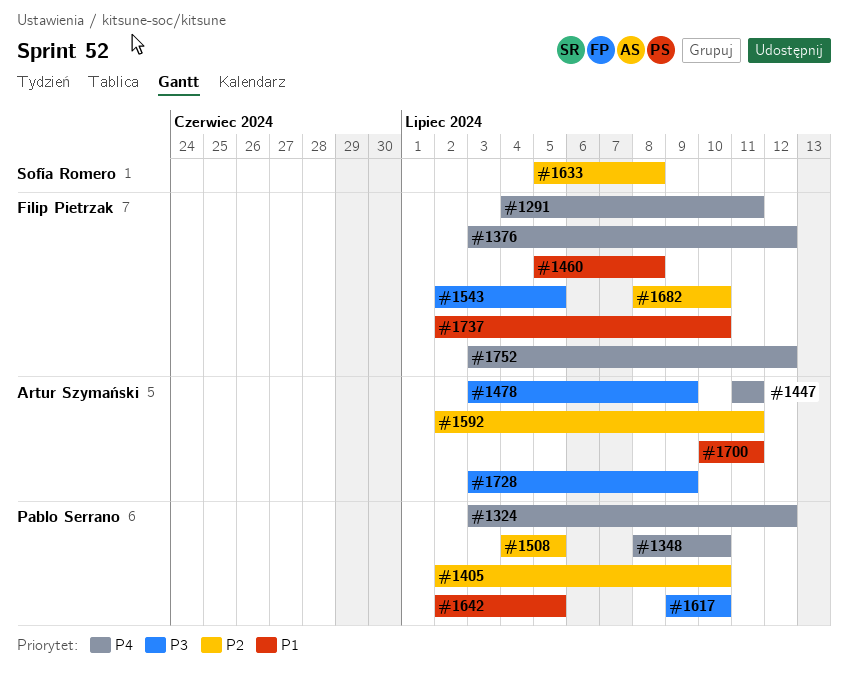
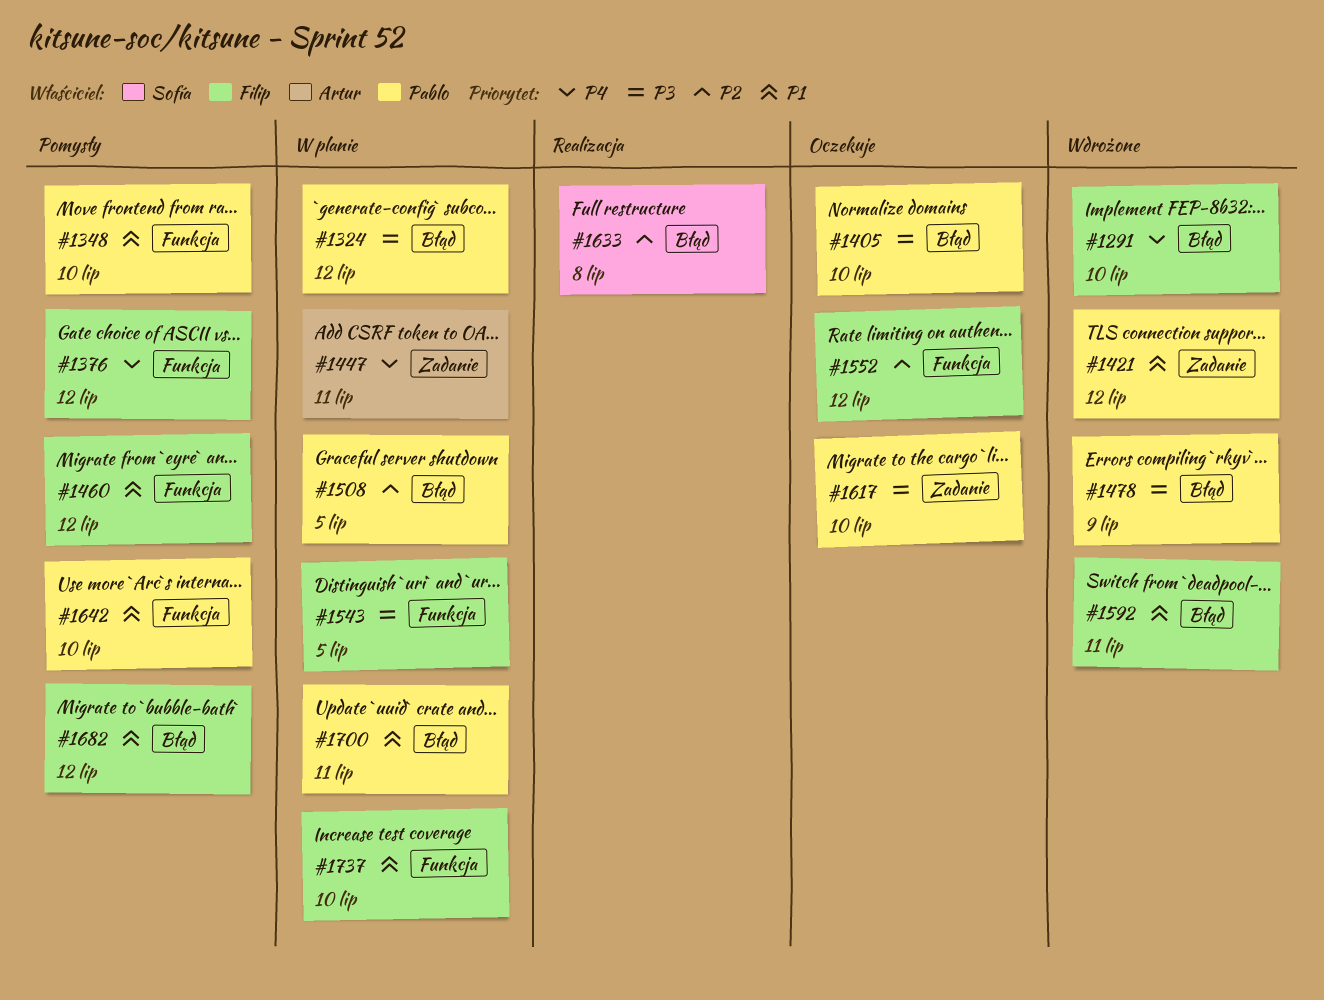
#1291, due: Jul 11 -> Jul 10
#1324, priority: P4 -> P3
#1348, priority: P4 -> P1
#1405, priority: P2 -> P3
#1421: none -> present
#1460, due: Jul 8 -> Jul 12
#1478, owner: Artur Szymański -> Pablo Serrano
#1552: none -> present
#1592, owner: Artur Szymański -> Filip Pietrzak
#1592, priority: P2 -> P1
#1642, due: Jul 5 -> Jul 10
#1682, priority: P2 -> P1
#1682, due: Jul 10 -> Jul 12
#1700, owner: Artur Szymański -> Pablo Serrano
#1728: present -> none
#1752: present -> none

